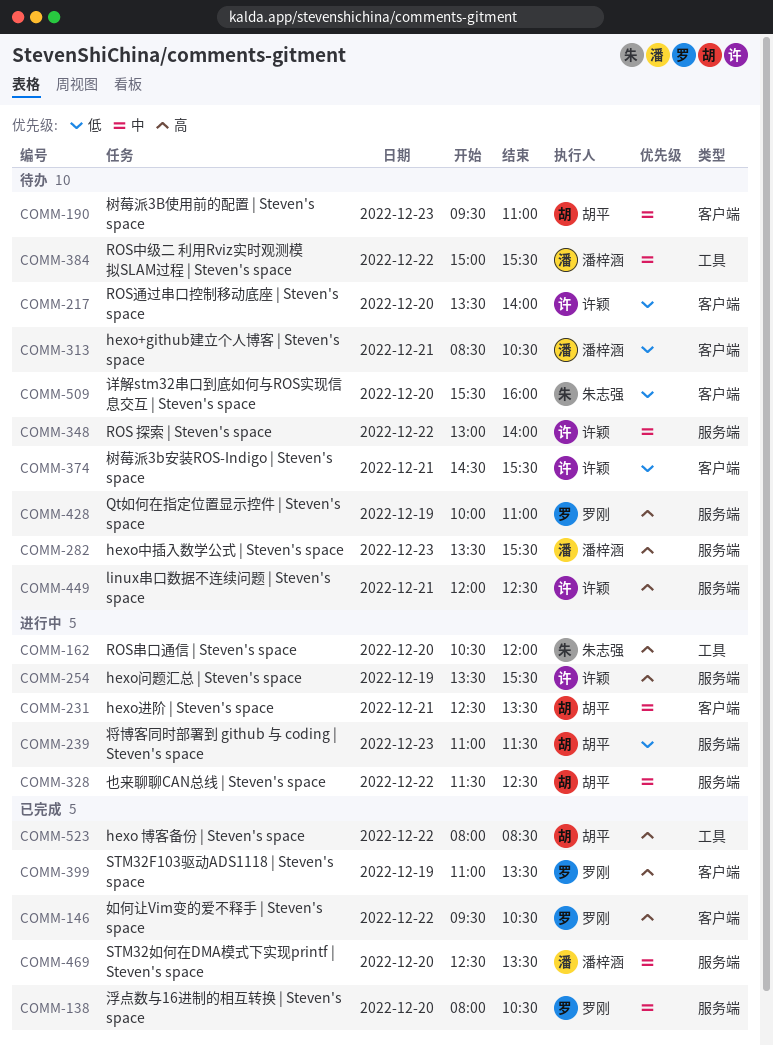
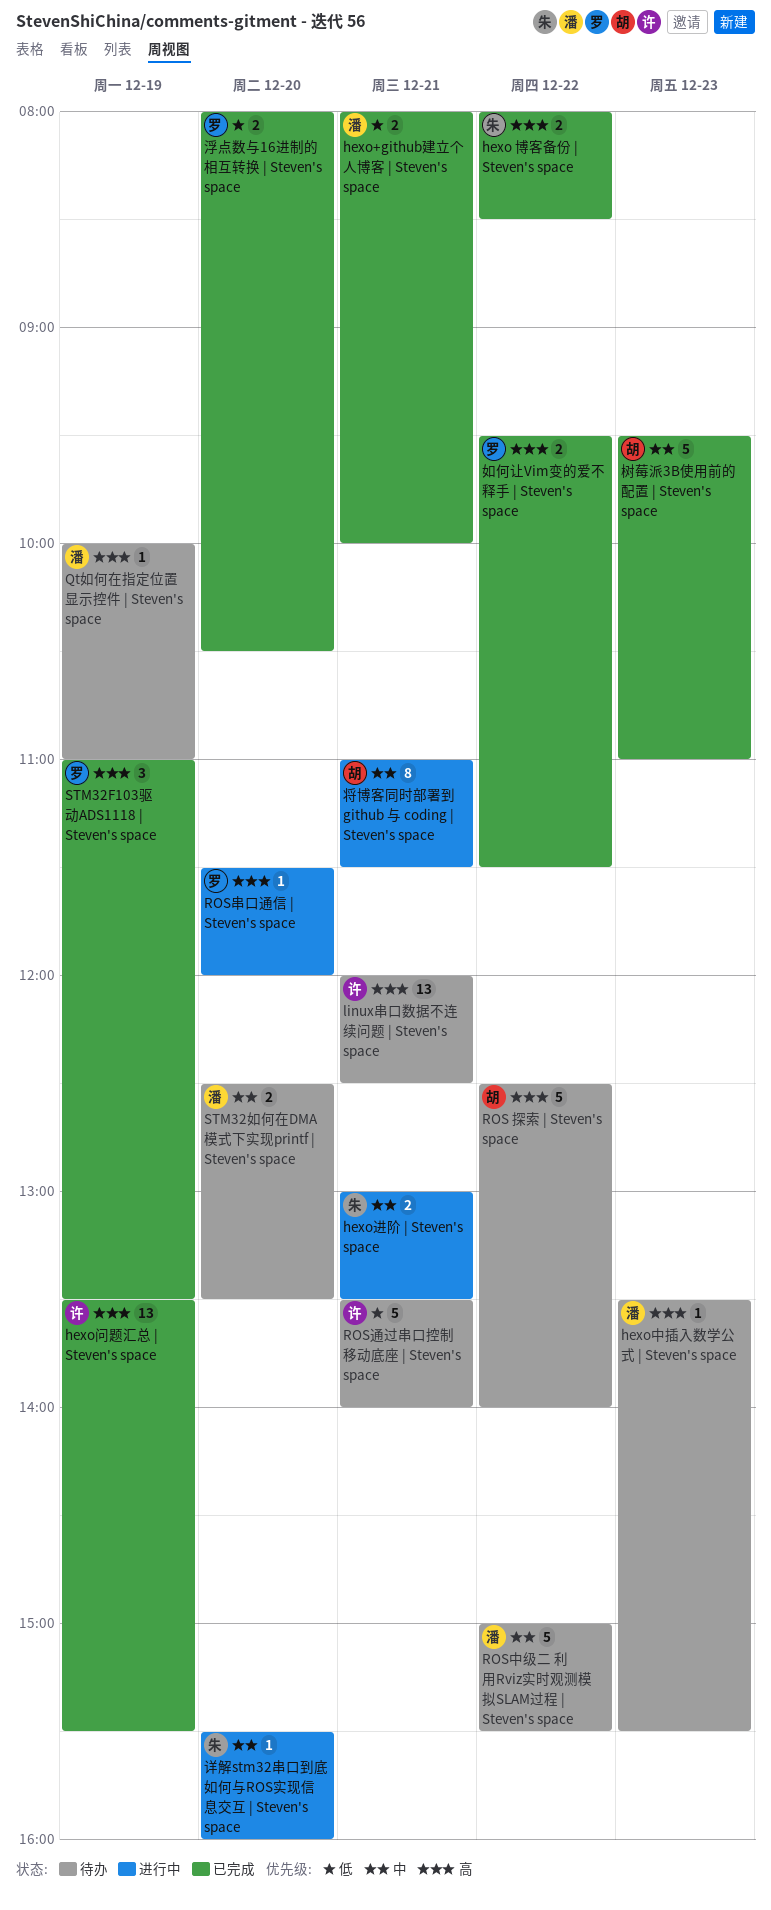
hexo 博客备份 | Steven's space, owner: 胡平 -> 朱志强
hexo+github建立个人博客 | Steven's space, status: 待办 -> 已完成
hexo+github建立个人博客 | Steven's space, begins: 08:30 -> 08:00
hexo+github建立个人博客 | Steven's space, ends: 10:30 -> 10:00
hexo进阶 | Steven's space, owner: 胡平 -> 朱志强
hexo进阶 | Steven's space, begins: 12:30 -> 13:00
hexo问题汇总 | Steven's space, status: 进行中 -> 已完成
Qt如何在指定位置显示控件 | Steven's space, owner: 罗刚 -> 潘梓涵
ROS 探索 | Steven's space, owner: 许颖 -> 胡平
ROS 探索 | Steven's space, priority: 中 -> 高
ROS 探索 | Steven's space, begins: 13:00 -> 12:30
ROS串口通信 | Steven's space, owner: 朱志强 -> 罗刚
ROS串口通信 | Steven's space, begins: 10:30 -> 11:30
ROS通过串口控制移动底座 | Steven's space, day: Dec 20 -> Dec 21
STM32如何在DMA模式下实现printf | Steven's space, status: 已完成 -> 待办
也来聊聊CAN总线 | Steven's space: present -> none
如何让Vim变的爱不释手 | Steven's space, ends: 10:30 -> 11:30
将博客同时部署到 github 与 coding | Steven's space, priority: 低 -> 中
将博客同时部署到 github 与 coding | Steven's space, day: Dec 23 -> Dec 21
树莓派3B使用前的配置 | Steven's space, status: 待办 -> 已完成
树莓派3b安装ROS-Indigo | Steven's space: present -> none
浮点数与16进制的相互转换 | Steven's space, priority: 中 -> 低
详解stm32串口到底如何与ROS实现信息交互 | Steven's space, status: 待办 -> 进行中
详解stm32串口到底如何与ROS实现信息交互 | Steven's space, priority: 低 -> 中

